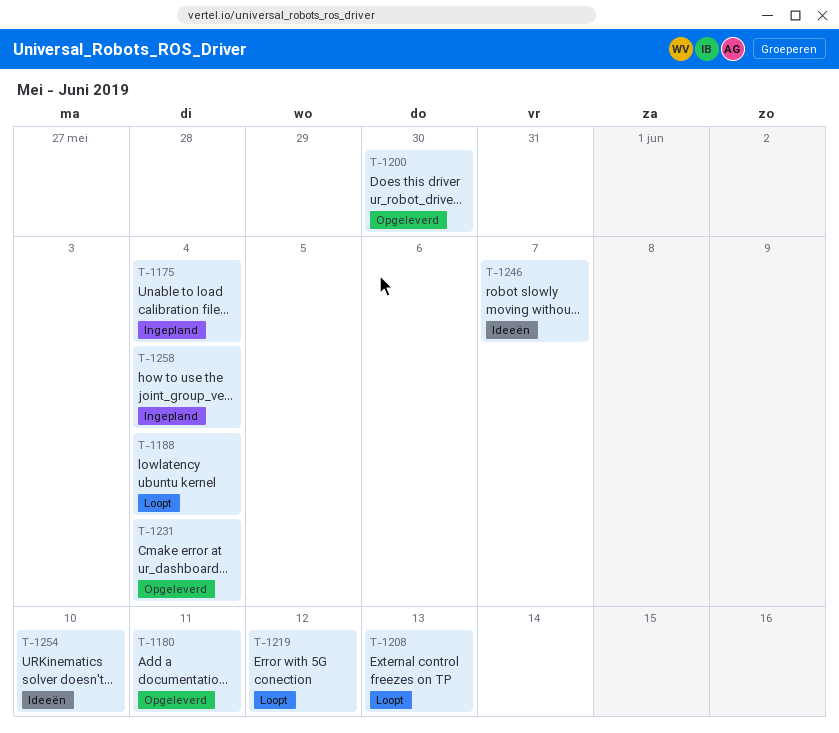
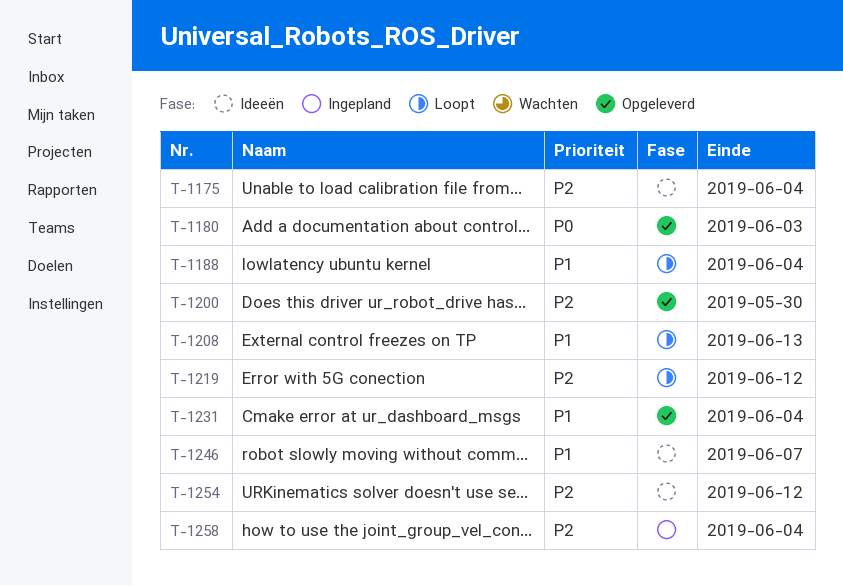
T-1175, status: Ingepland -> Ideeën
T-1180, due: Jun 11 -> Jun 3
T-1254, due: Jun 10 -> Jun 12

